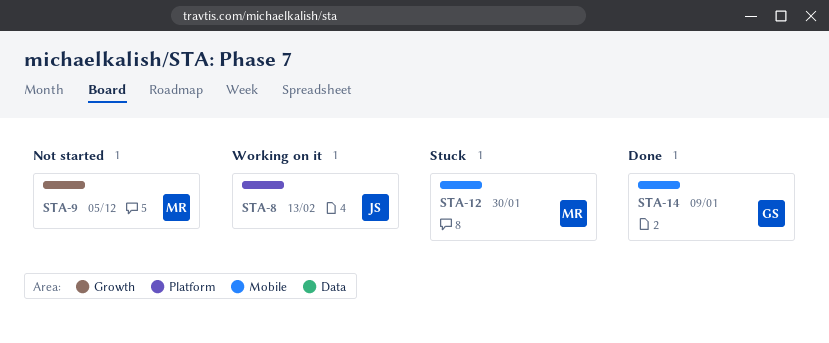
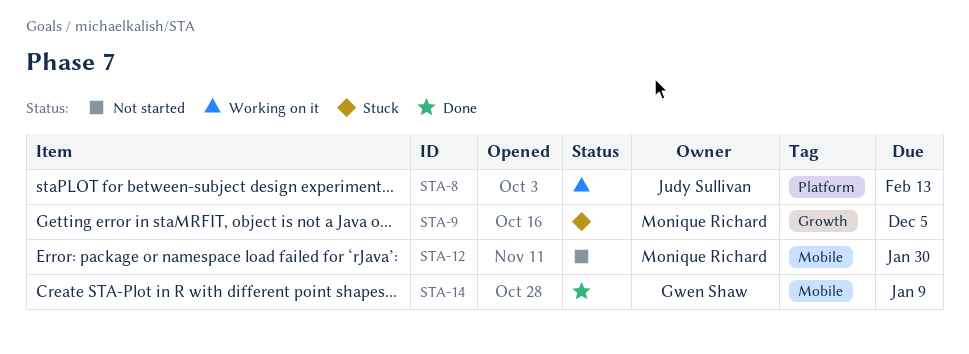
STA-9, status: Not started -> Stuck
STA-12, status: Stuck -> Not started

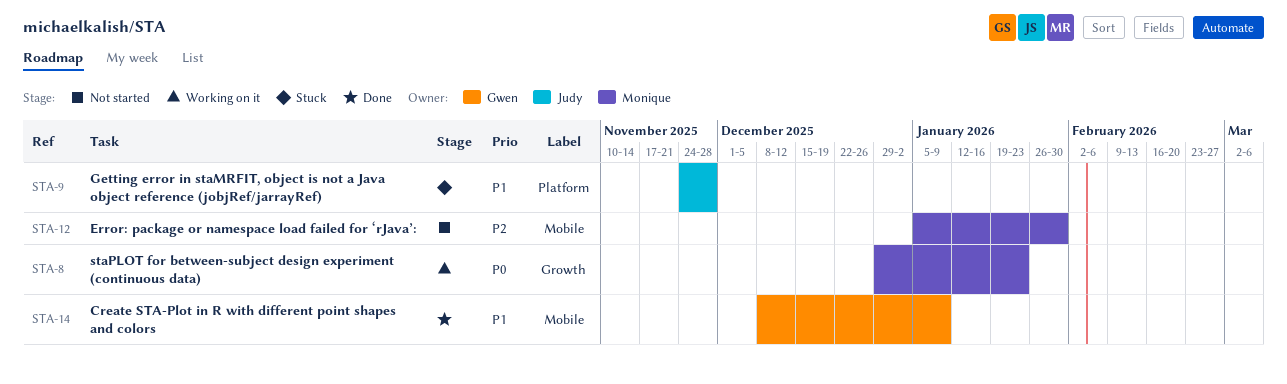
STA-8, owner: Judy Sullivan -> Monique Richard
STA-8, label: Platform -> Growth
STA-8, due: Feb 13 -> Jan 23
STA-9, owner: Monique Richard -> Judy Sullivan
STA-9, label: Growth -> Platform
STA-9, due: Dec 5 -> Nov 28

